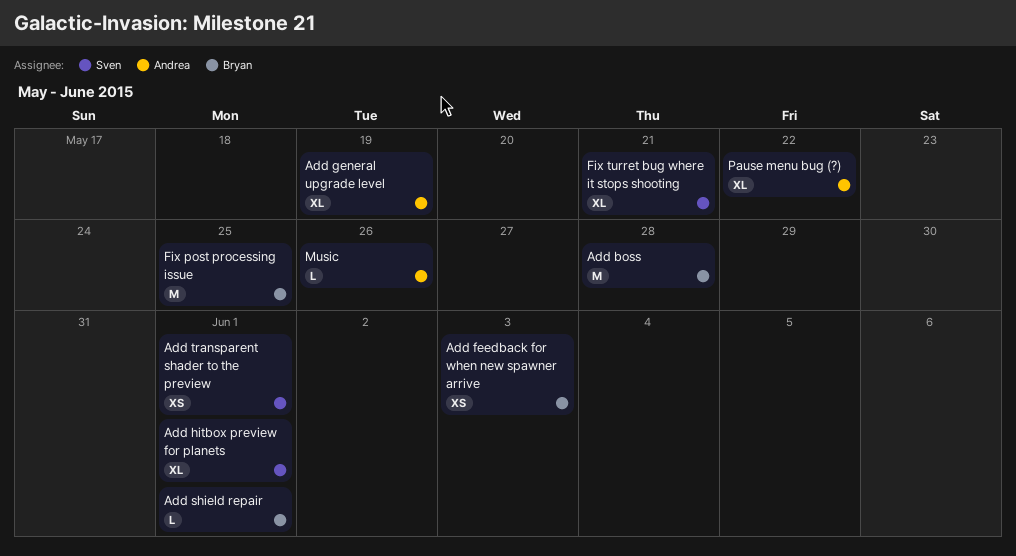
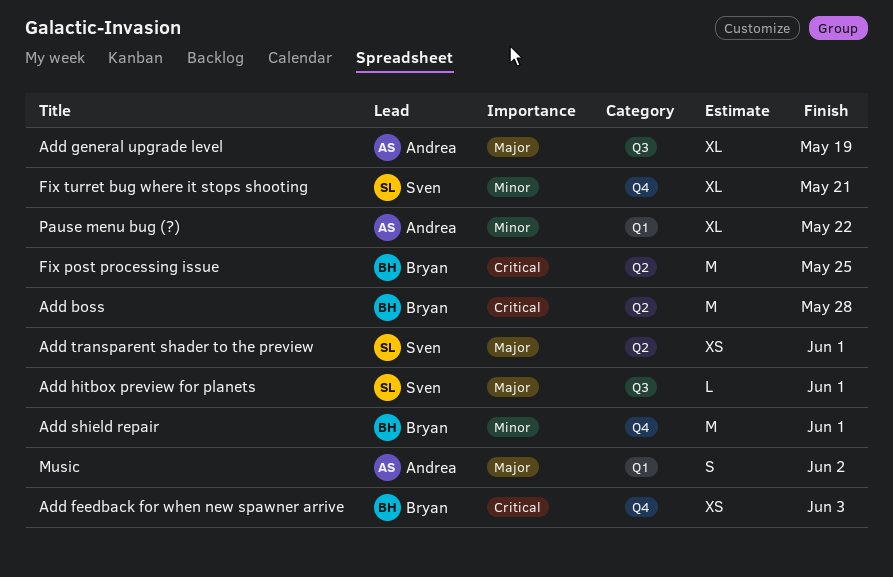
Add hitbox preview for planets, estimate: XL -> L
Add shield repair, estimate: L -> M
Music, estimate: L -> S
Music, due: May 26 -> Jun 2

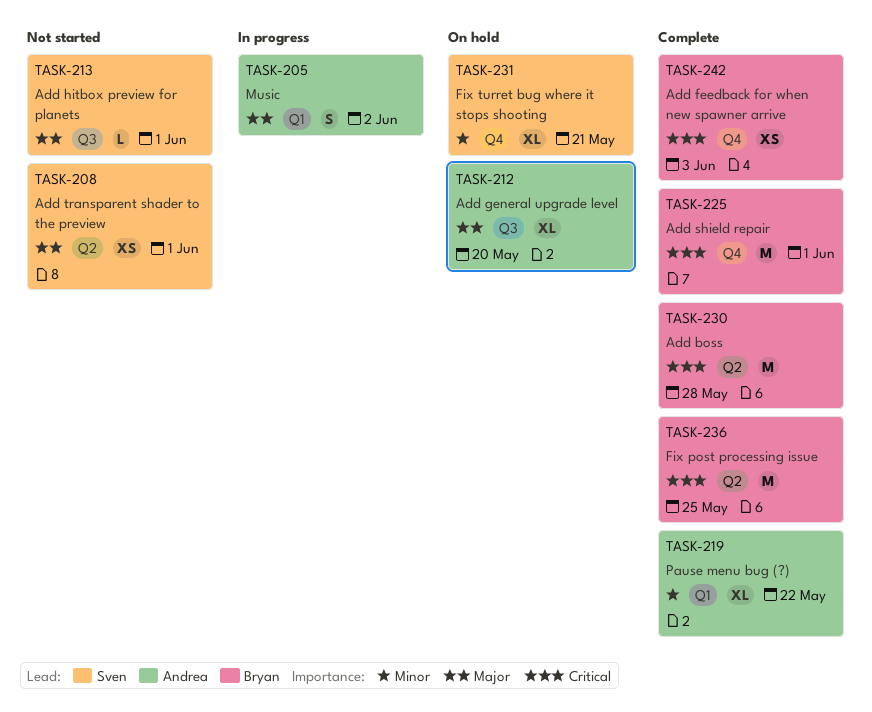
Add general upgrade level, due: May 19 -> May 20
Add shield repair, priority: Minor -> Critical

